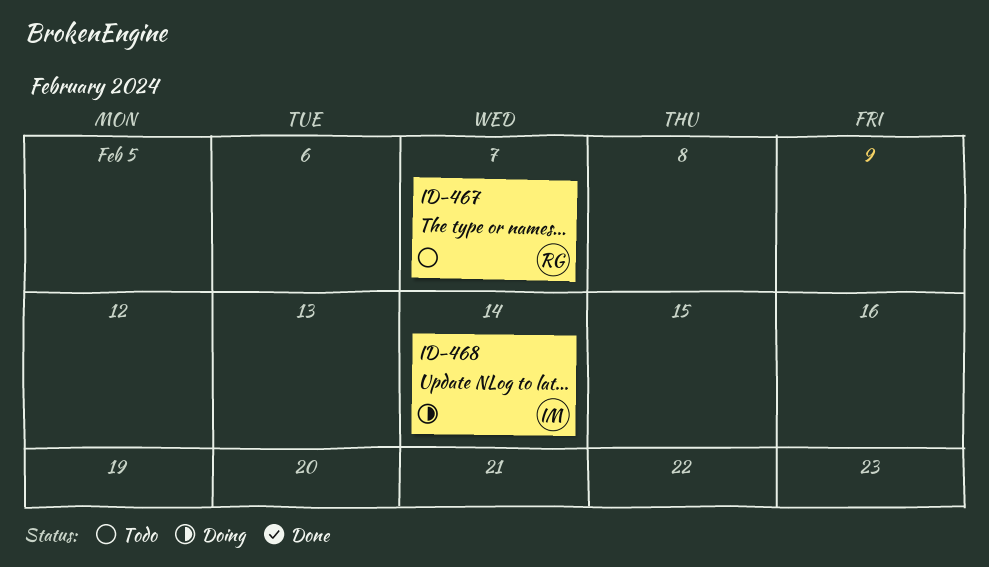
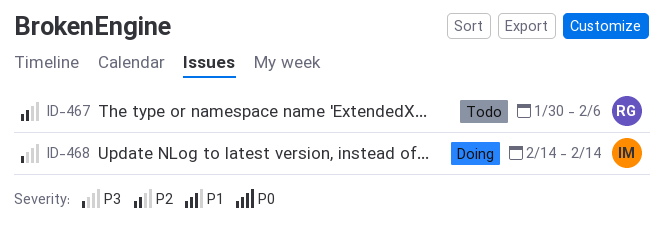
ID-467, due: Feb 7 -> Feb 6

